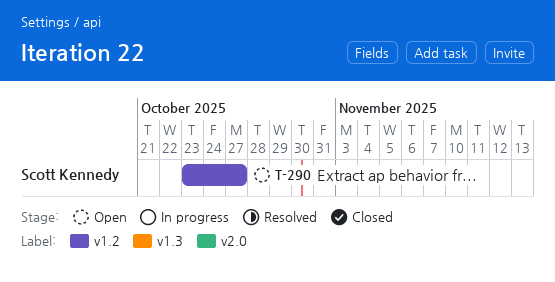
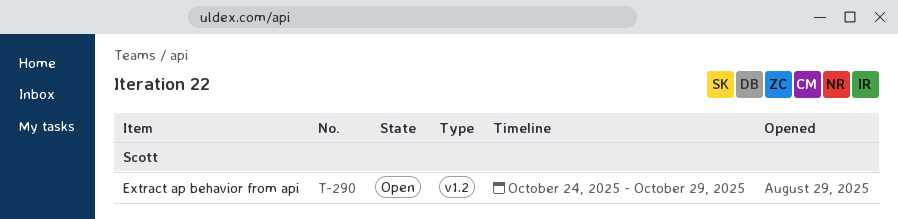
T-290, start: Oct 23 -> Oct 24
T-290, due: Oct 27 -> Oct 29

